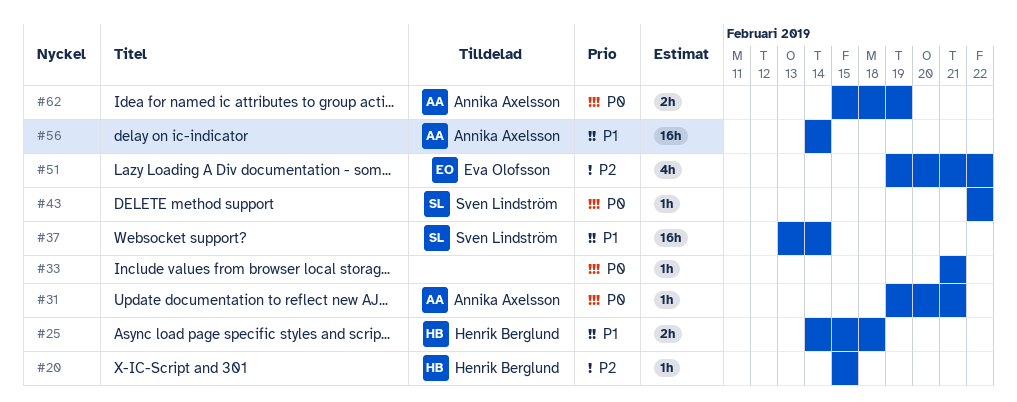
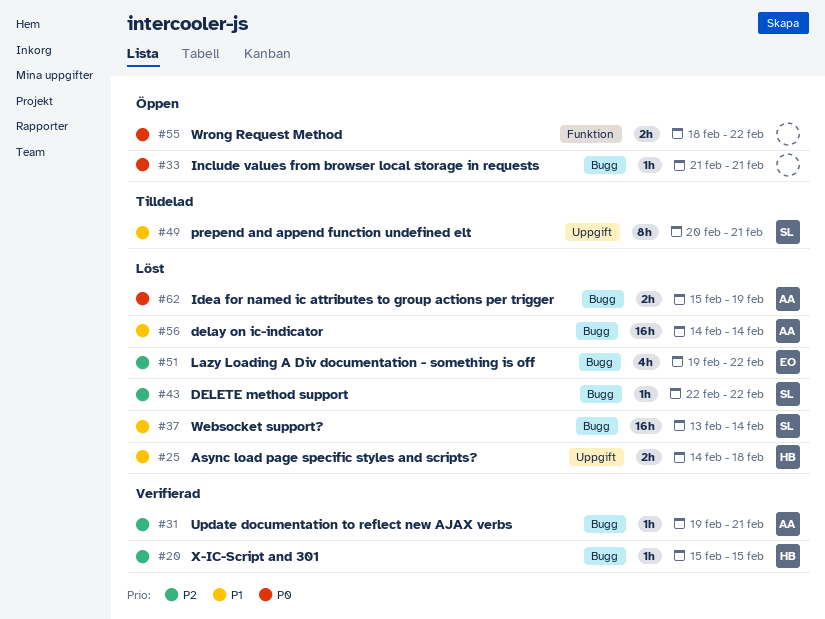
#31, priority: P0 -> P2
#43, priority: P0 -> P2
#49: none -> present
#55: none -> present

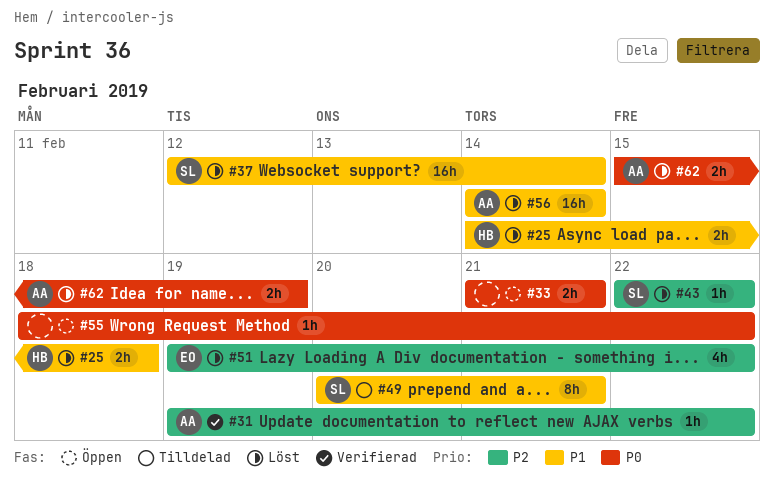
#20: present -> none
#31, due: Feb 21 -> Feb 22
#33, estimate: 1h -> 2h
#37, start: Feb 13 -> Feb 12
#55, estimate: 2h -> 1h

